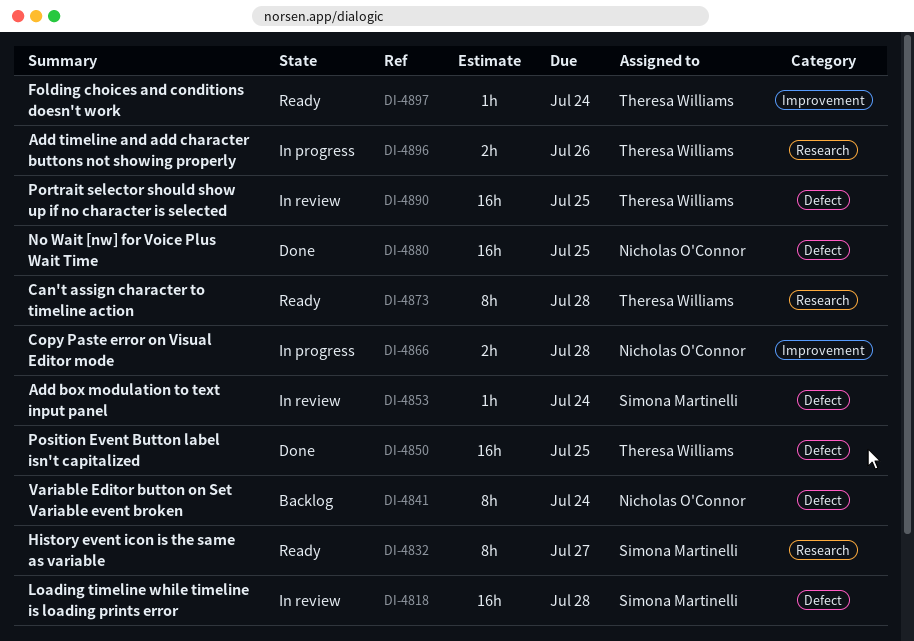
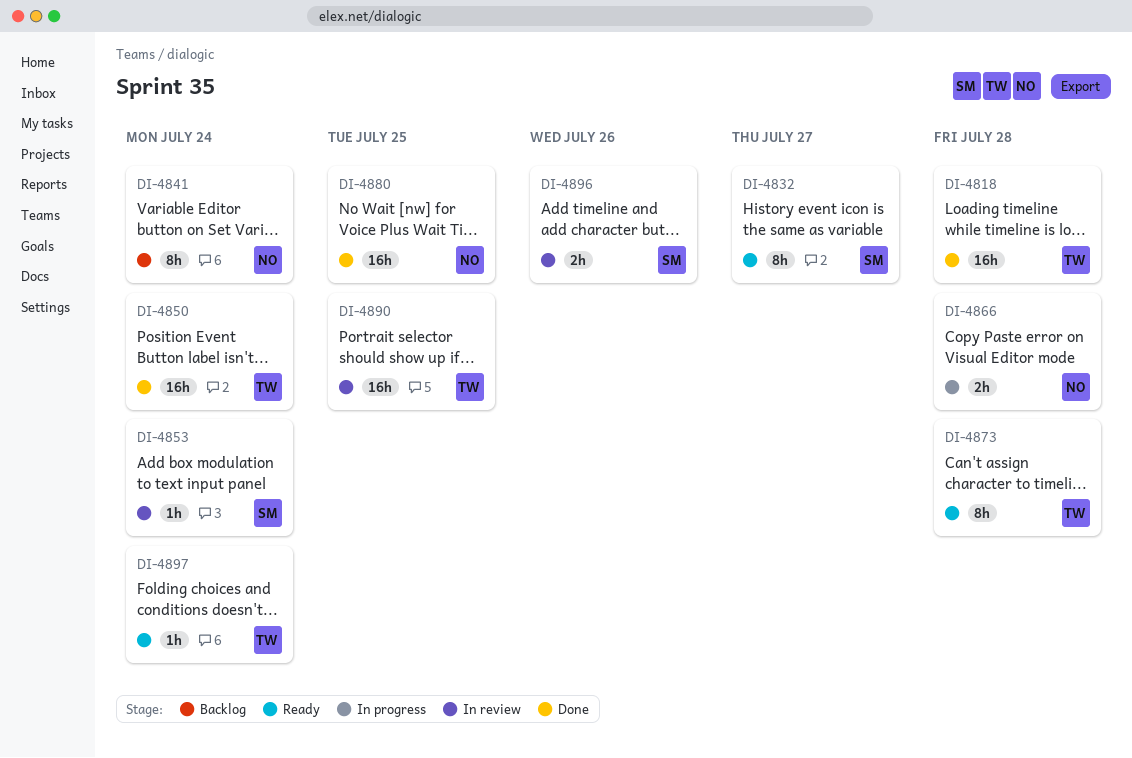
DI-4818, status: In review -> Done
DI-4818, owner: Simona Martinelli -> Theresa Williams
DI-4850, due: Jul 25 -> Jul 24
DI-4896, status: In progress -> In review
DI-4896, owner: Theresa Williams -> Simona Martinelli

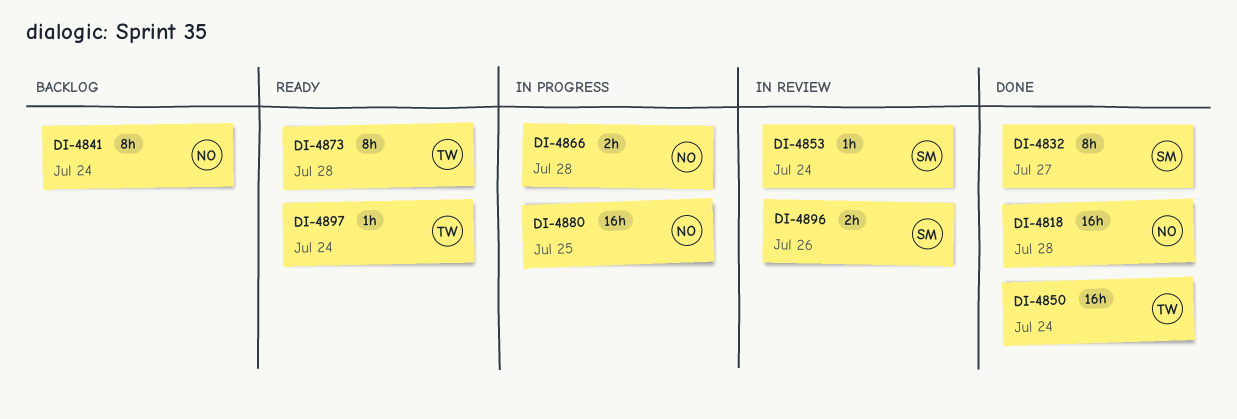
DI-4818, owner: TW -> NO
DI-4832, status: Ready -> Done
DI-4880, status: Done -> In progress
DI-4890: present -> none

